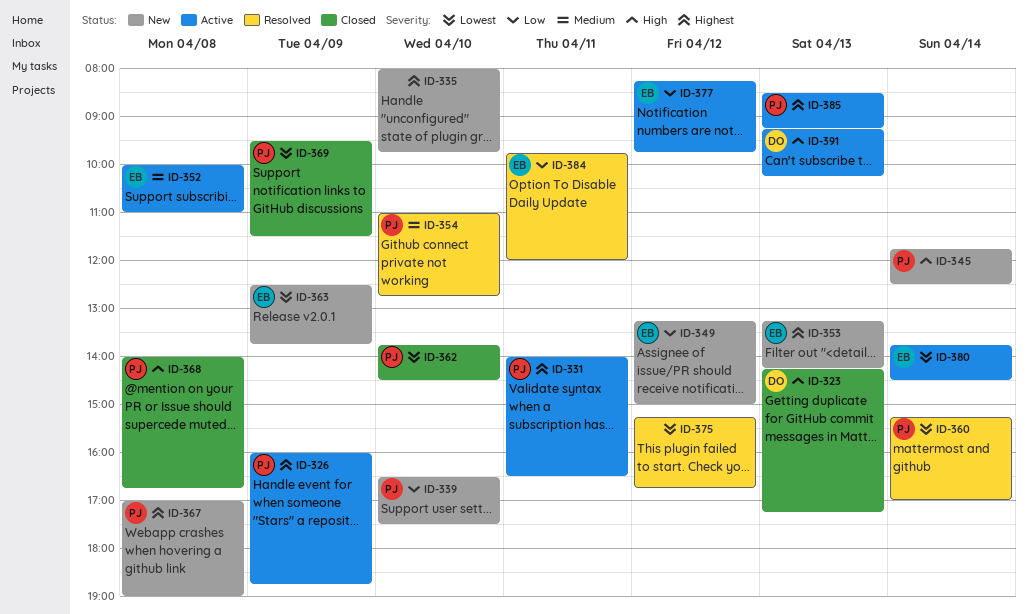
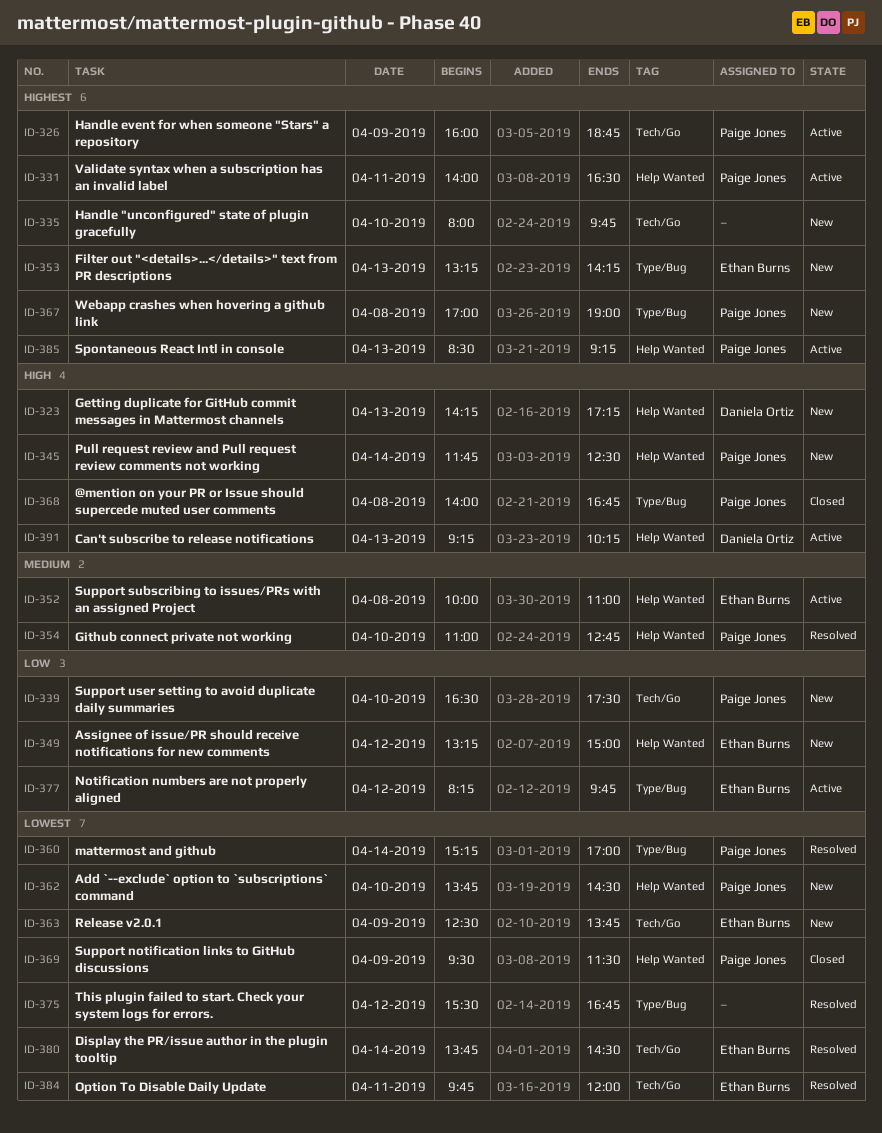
ID-323, status: Closed -> New
ID-362, status: Closed -> New
ID-375, begins: 15:15 -> 15:30
ID-380, status: Active -> Resolved
ID-384, priority: Low -> Lowest

